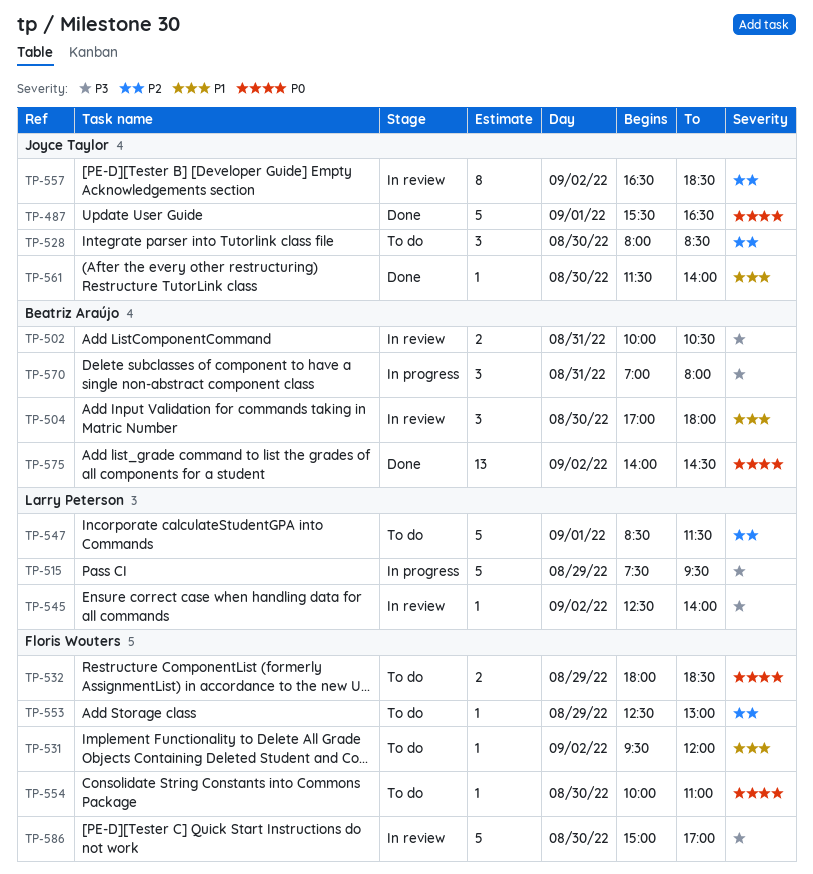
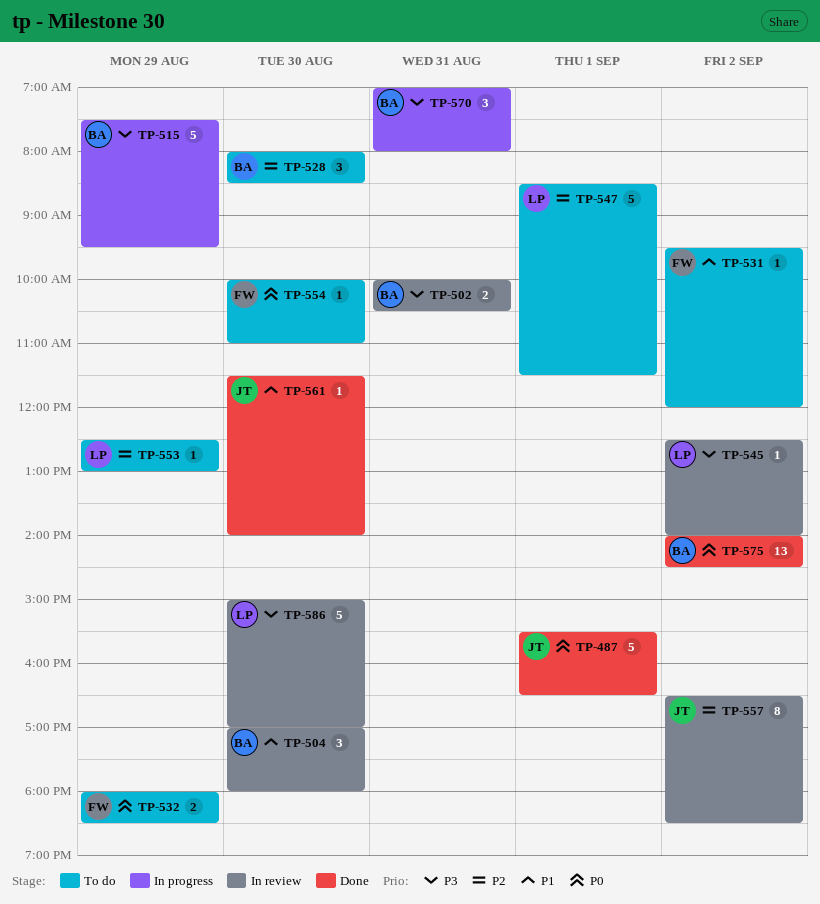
TP-515, owner: Larry Peterson -> Beatriz Araújo
TP-528, owner: Joyce Taylor -> Beatriz Araújo
TP-553, owner: Floris Wouters -> Larry Peterson
TP-586, owner: Floris Wouters -> Larry Peterson

